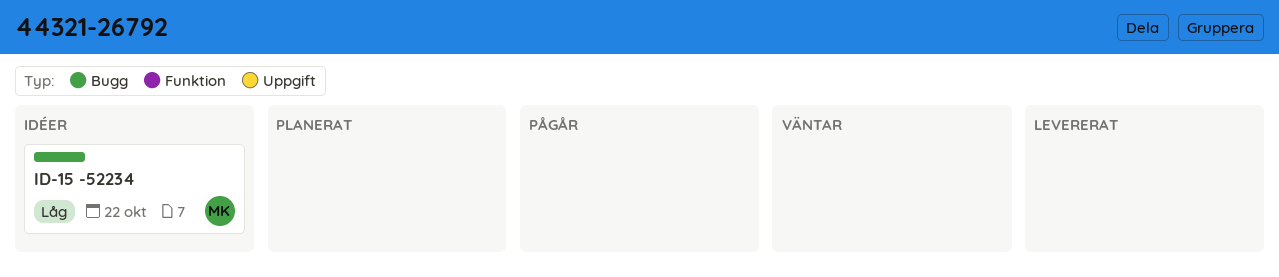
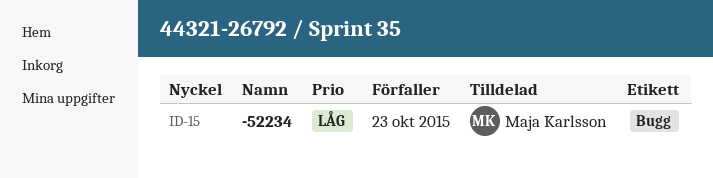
ID-15, due: Oct 22 -> Oct 23

